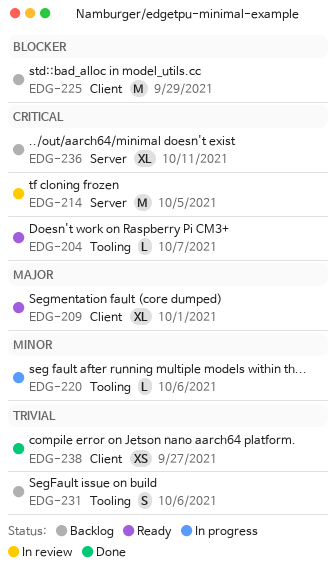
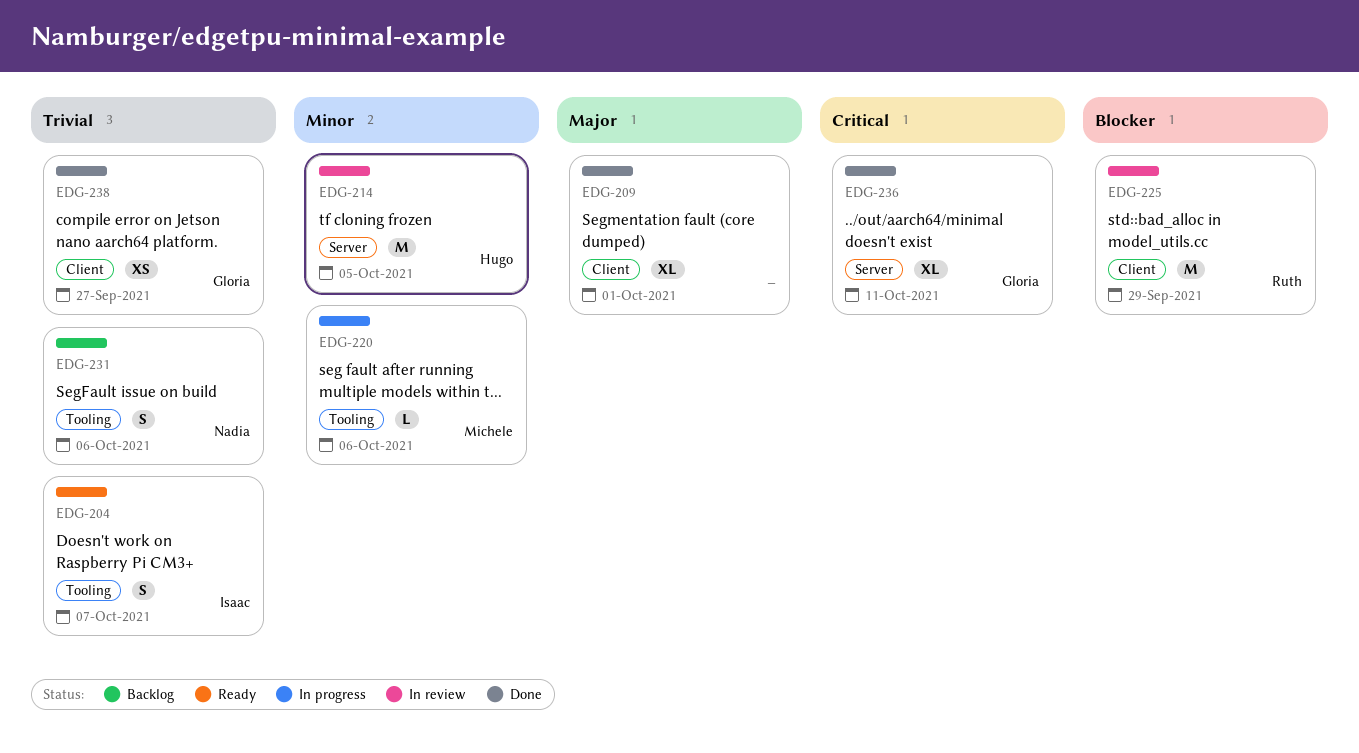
EDG-204, priority: Critical -> Trivial
EDG-204, estimate: L -> S
EDG-209, status: Ready -> Done
EDG-214, priority: Critical -> Minor
EDG-225, status: Backlog -> In review
EDG-236, status: Backlog -> Done

